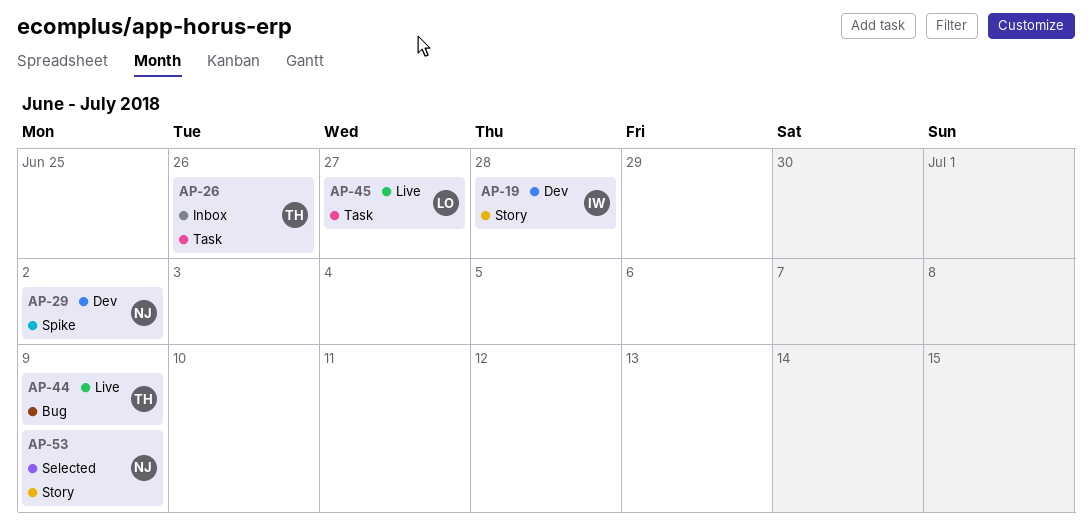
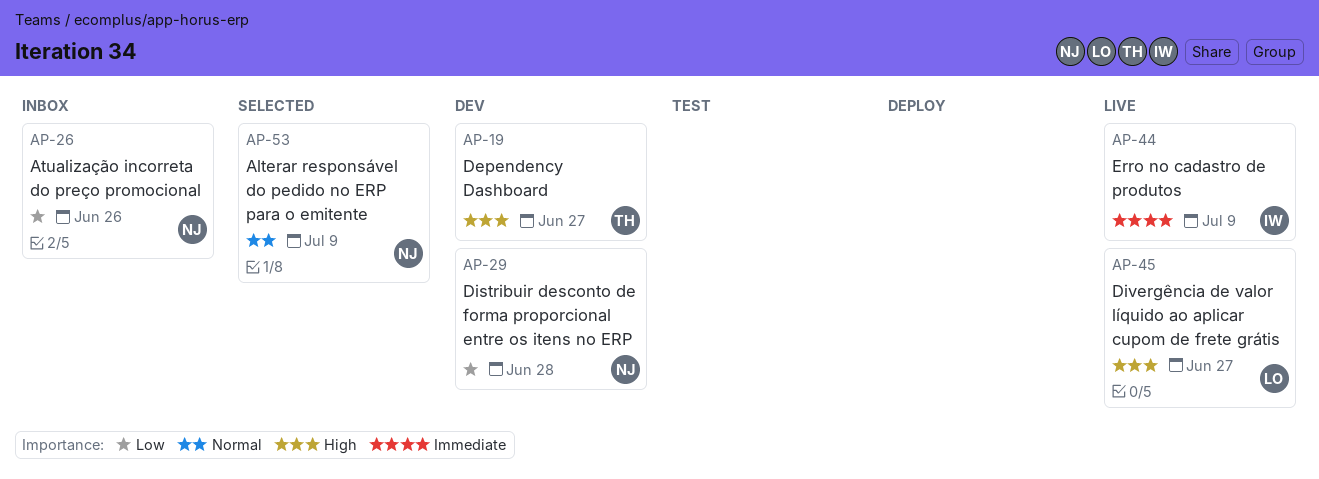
AP-19, owner: IW -> TH
AP-19, due: Jun 28 -> Jun 27
AP-26, owner: TH -> NJ
AP-29, due: Jul 2 -> Jun 28
AP-44, owner: TH -> IW

